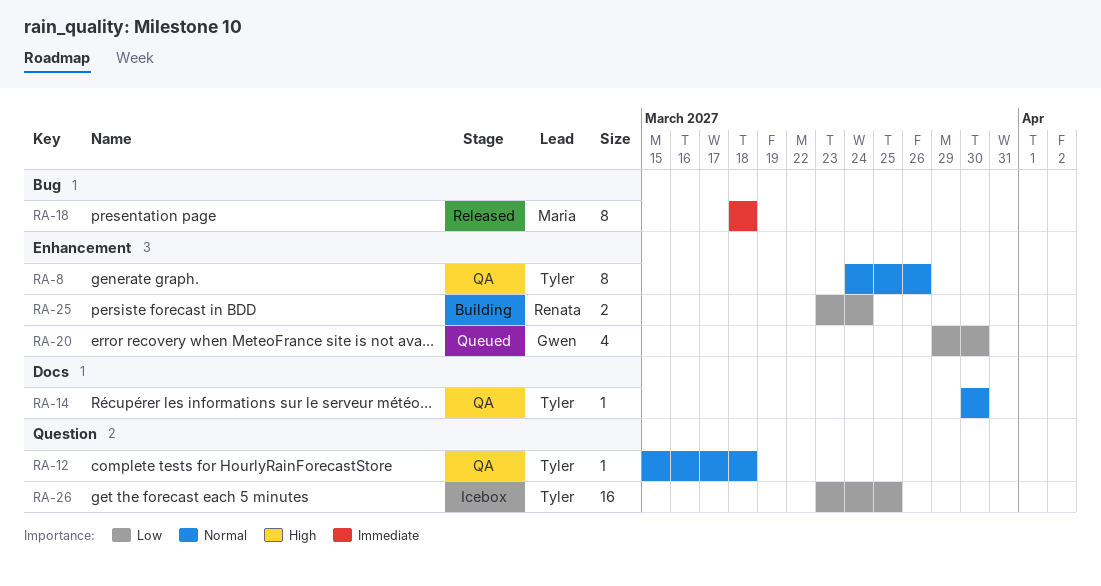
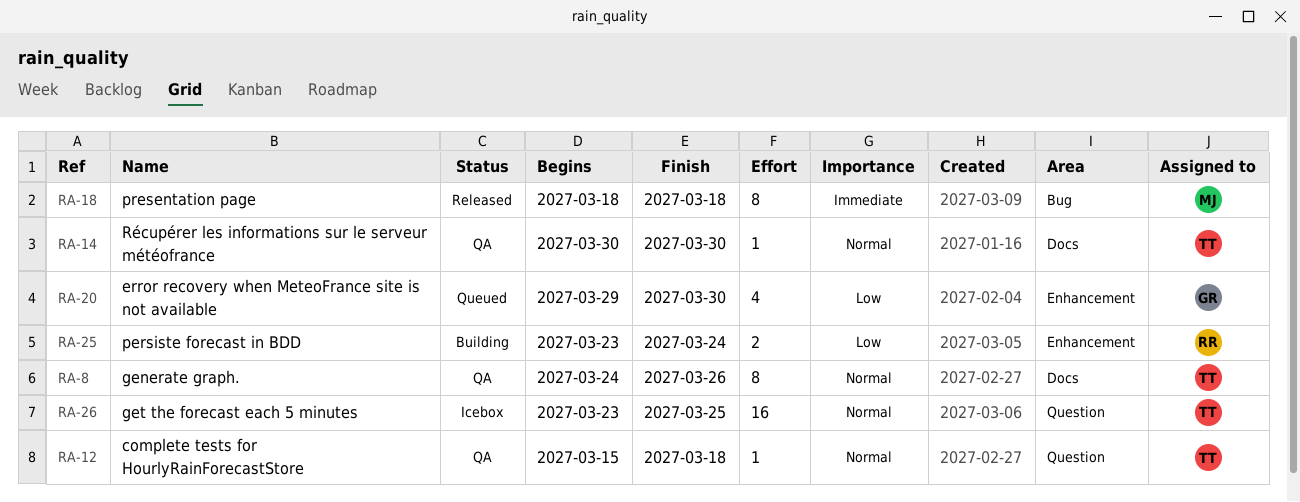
RA-8, label: Enhancement -> Docs
RA-26, priority: Low -> Normal

